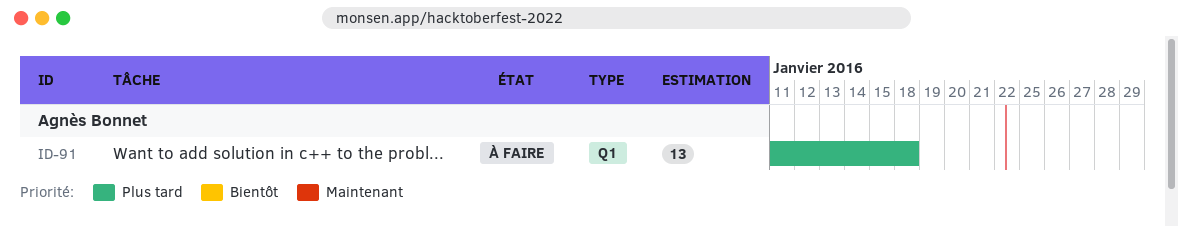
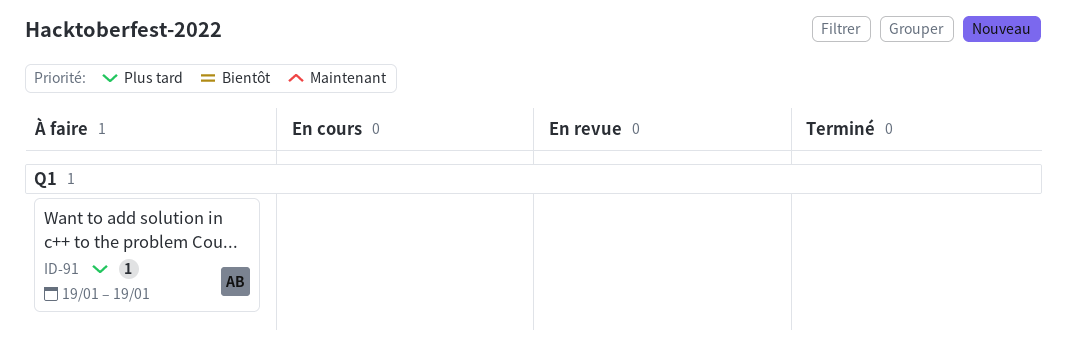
ID-91, estimate: 13 -> 1
ID-91, start: Jan 11 -> Jan 19
ID-91, due: Jan 18 -> Jan 19

